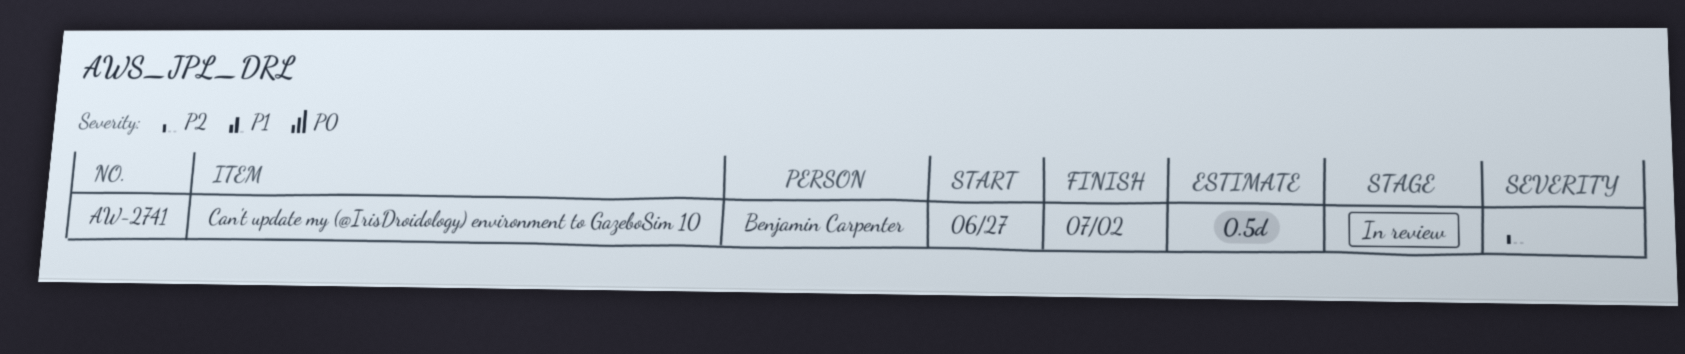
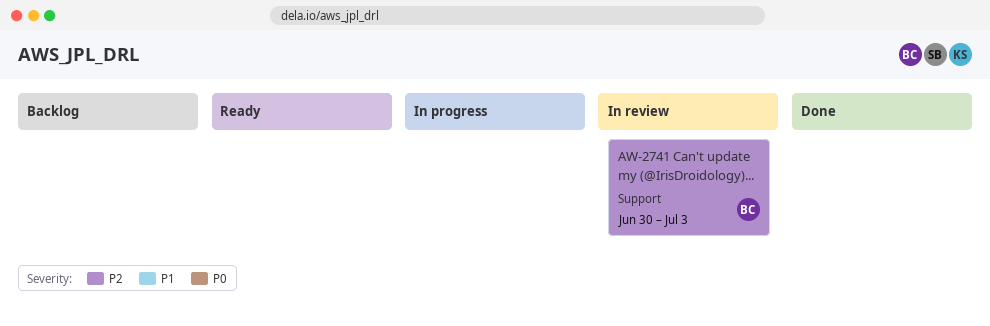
AW-2741, start: Jun 27 -> Jun 30
AW-2741, due: Jul 2 -> Jul 3

